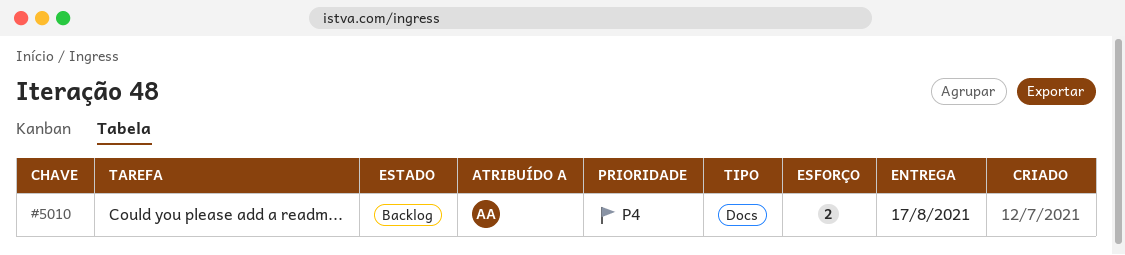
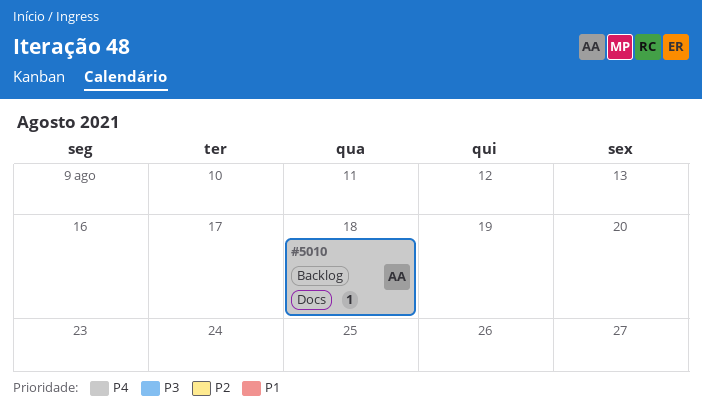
#5010, estimate: 2 -> 1
#5010, due: Aug 17 -> Aug 18

